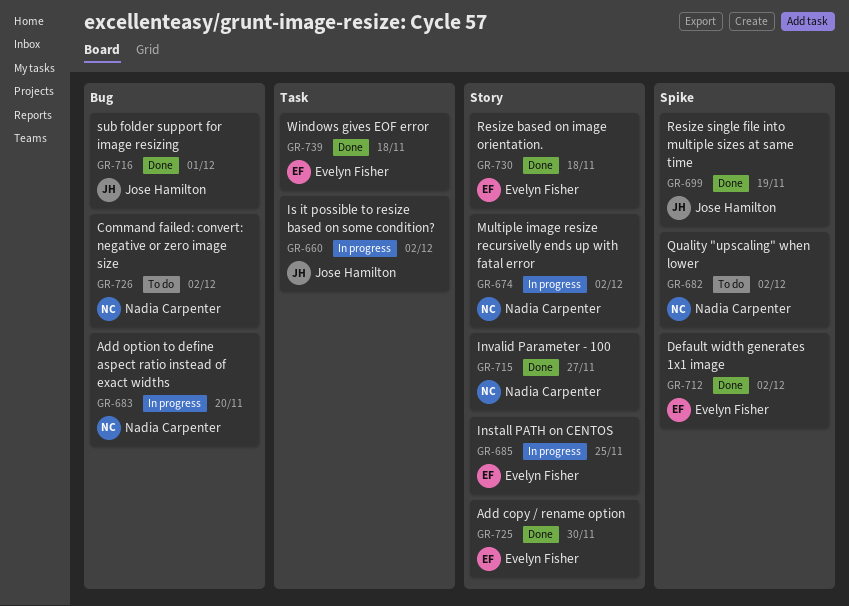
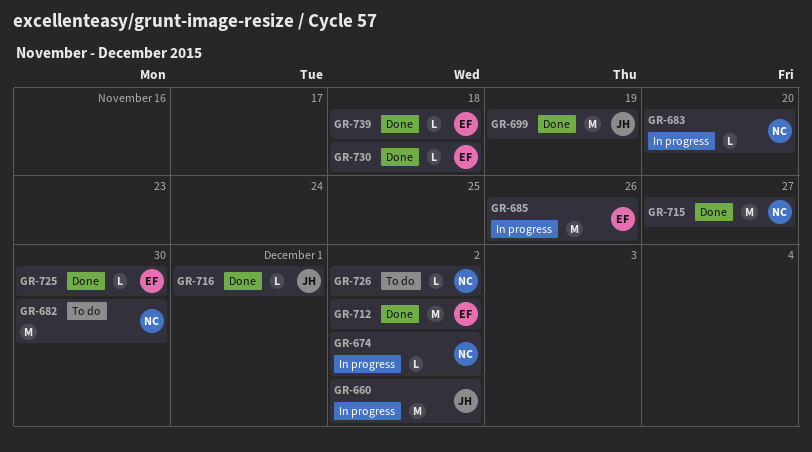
GR-682, due: Dec 2 -> Nov 30
GR-685, due: Nov 25 -> Nov 26

